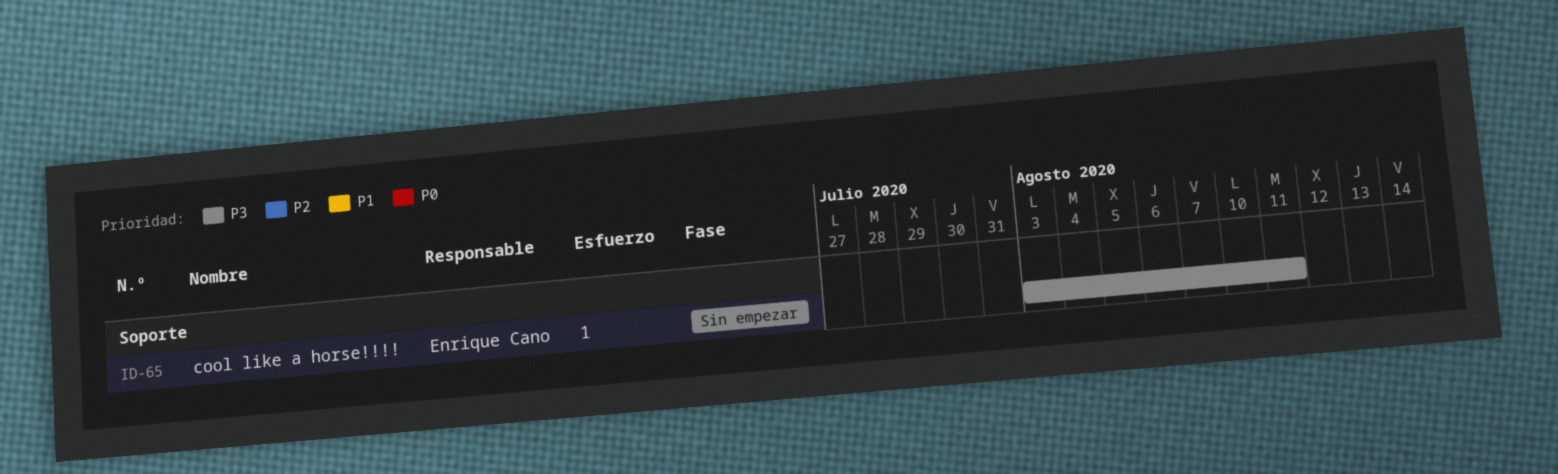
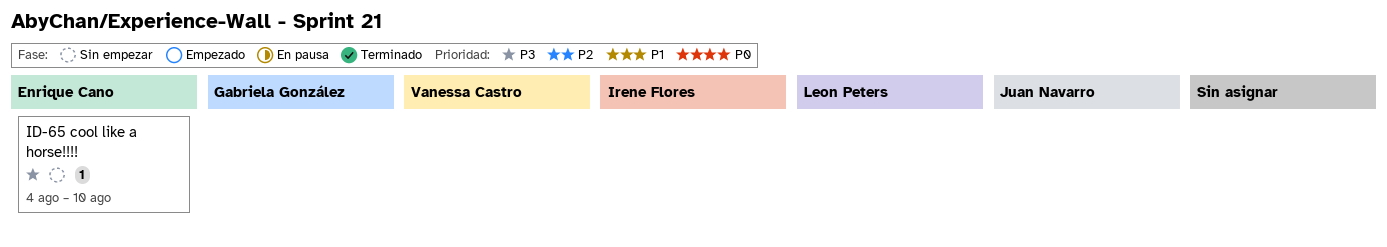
ID-65, start: Aug 3 -> Aug 4
ID-65, due: Aug 11 -> Aug 10

